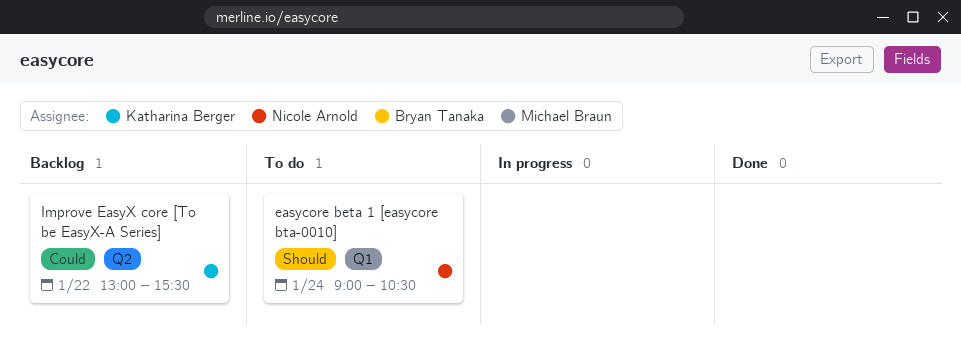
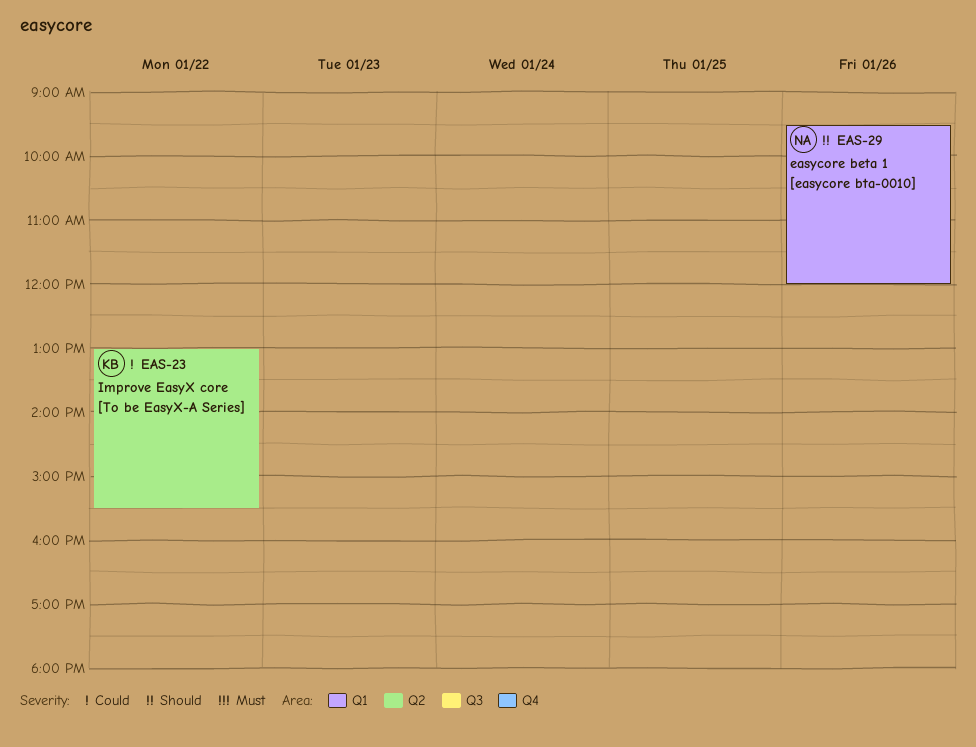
easycore beta 1 [easycore bta-0010], day: Jan 24 -> Jan 26
easycore beta 1 [easycore bta-0010], begins: 09:00 -> 09:30
easycore beta 1 [easycore bta-0010], ends: 10:30 -> 12:00

